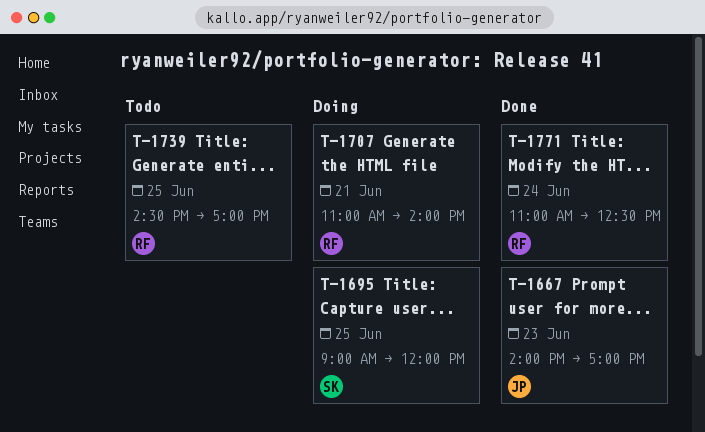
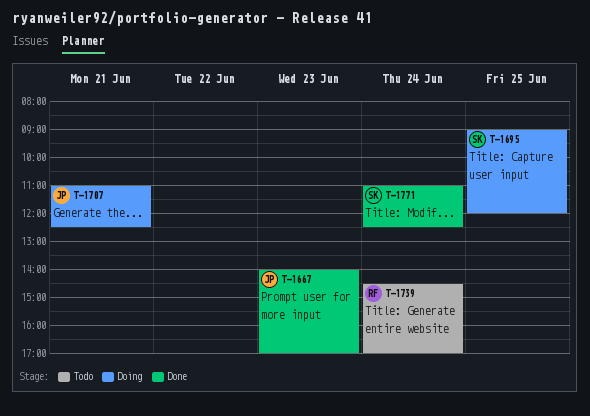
T-1707, owner: RF -> JP
T-1707, ends: 14:00 -> 12:30
T-1739, day: Jun 25 -> Jun 24
T-1771, owner: RF -> SK

